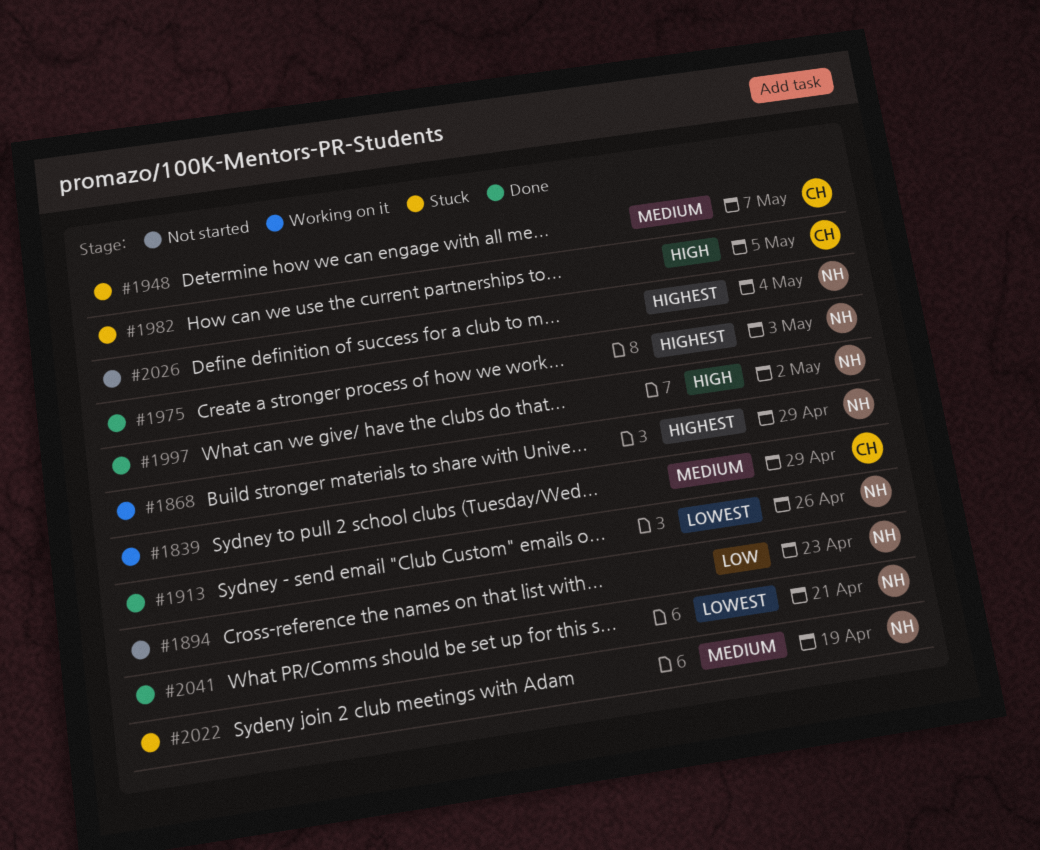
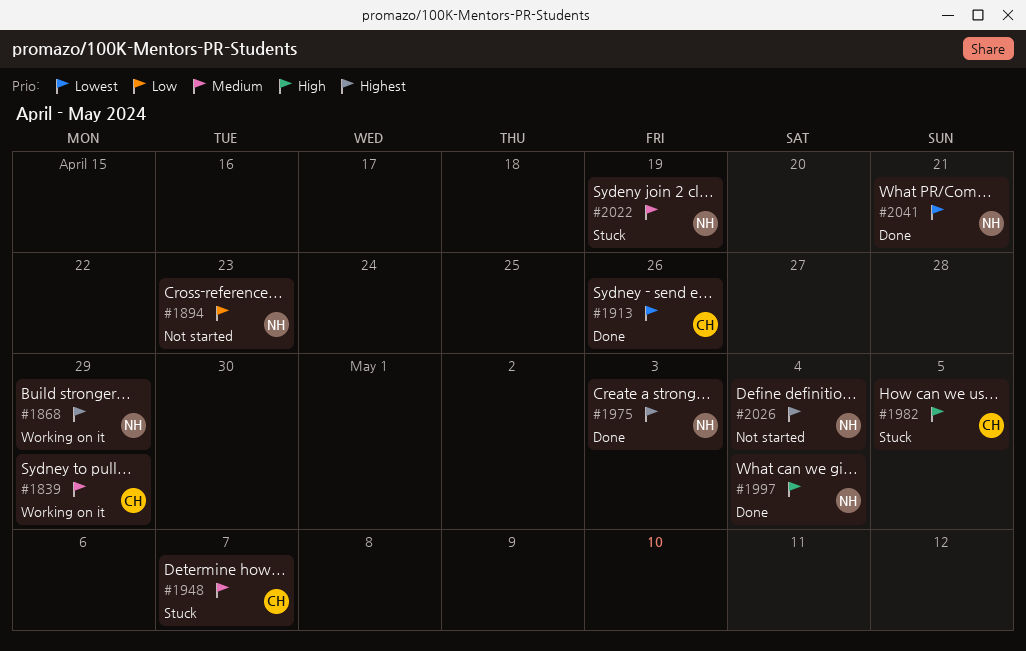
#1913, owner: NH -> CH
#1997, due: May 2 -> May 4

